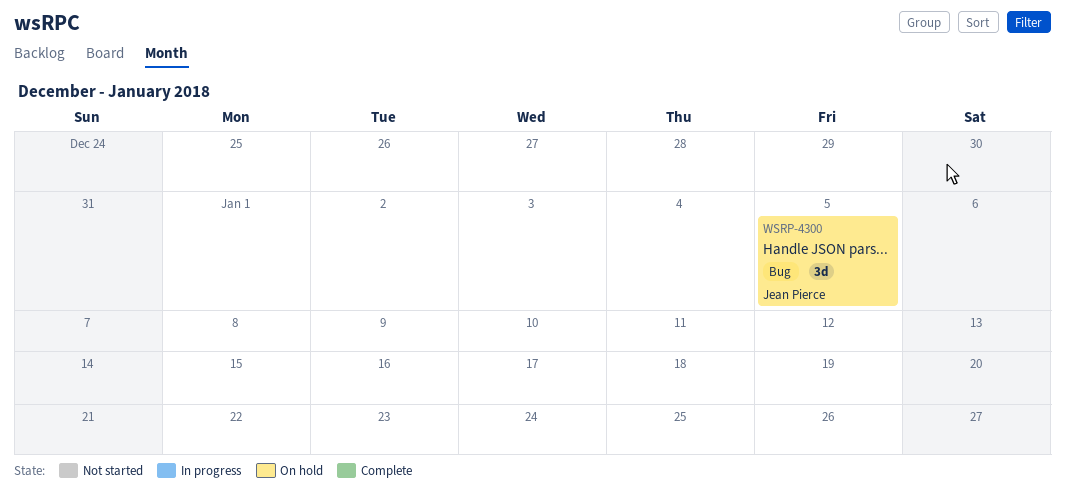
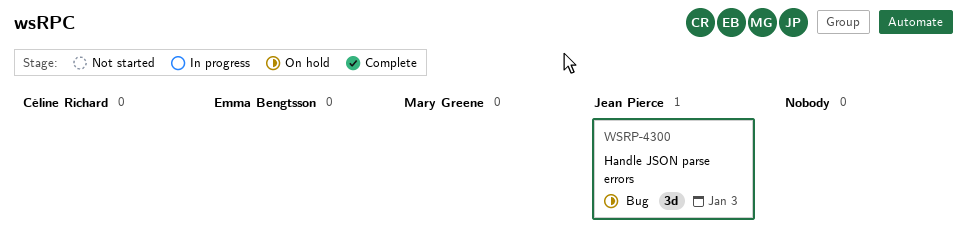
WSRP-4300, due: Jan 5 -> Jan 3

